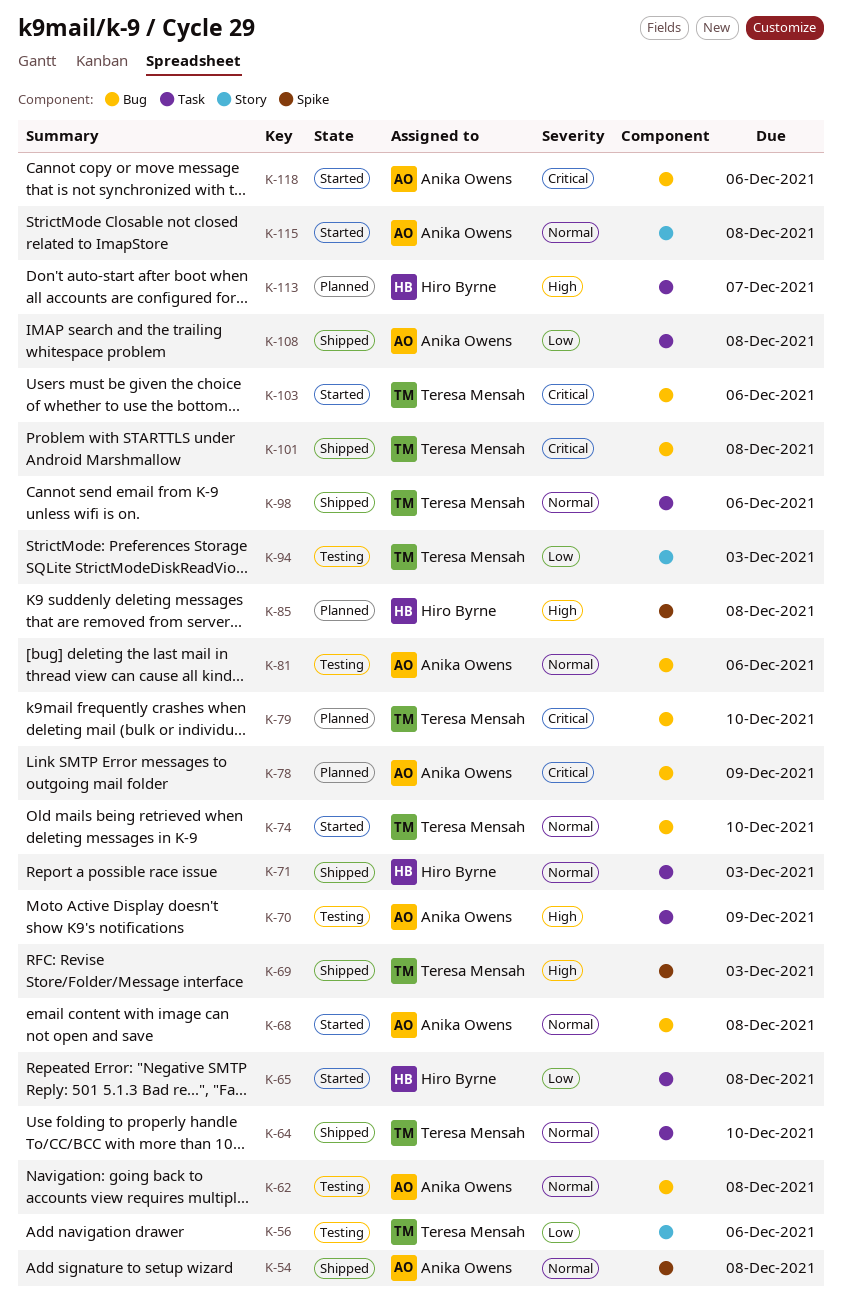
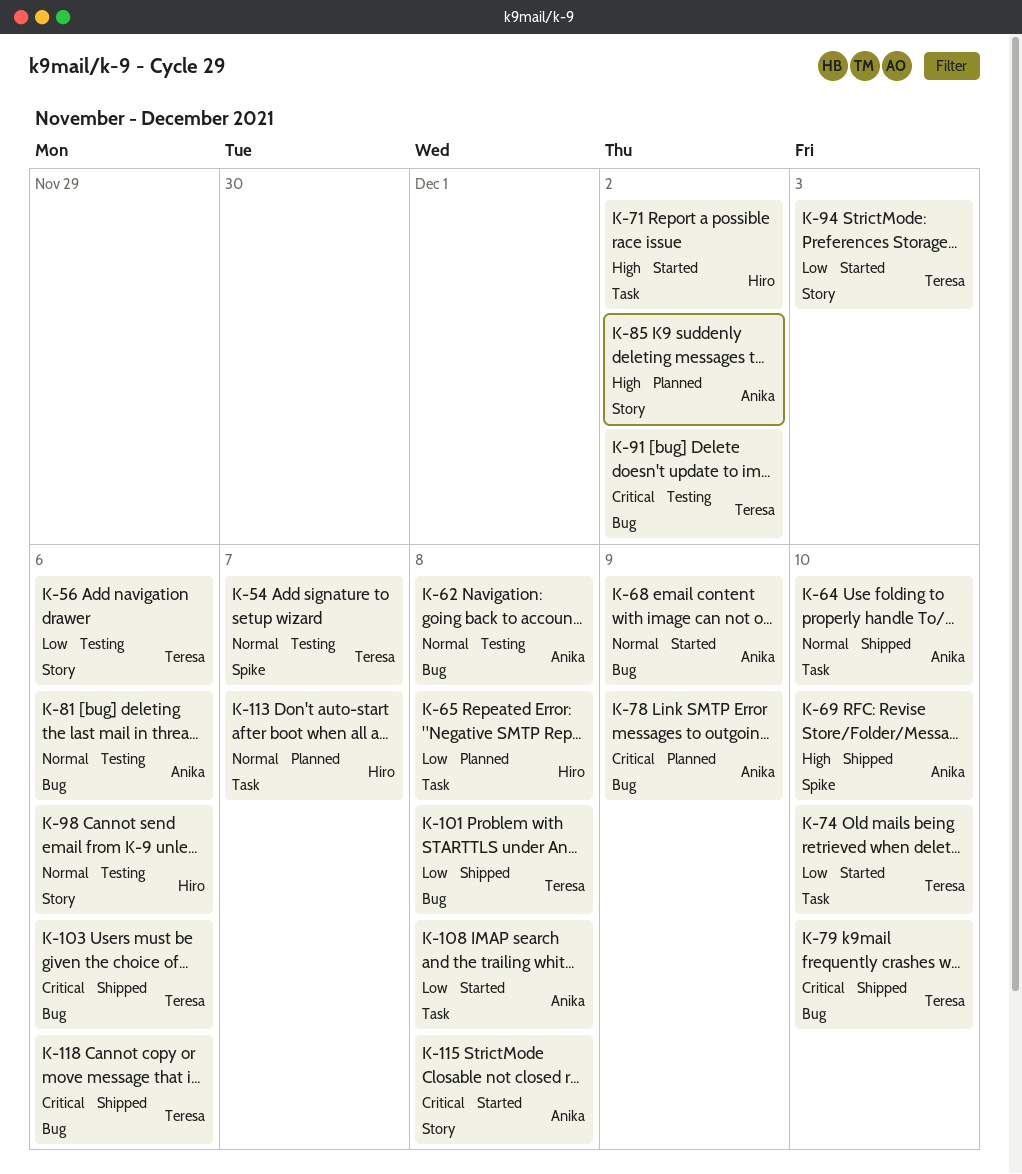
K-54, status: Shipped -> Testing
K-54, owner: Anika Owens -> Teresa Mensah
K-54, due: Dec 8 -> Dec 7
K-64, owner: Teresa Mensah -> Anika Owens
K-65, status: Started -> Planned
K-68, due: Dec 8 -> Dec 9
K-69, owner: Teresa Mensah -> Anika Owens
K-69, due: Dec 3 -> Dec 10
K-70: present -> none
K-71, status: Shipped -> Started
K-71, priority: Normal -> High
K-71, due: Dec 3 -> Dec 2
K-74, priority: Normal -> Low
K-74, label: Bug -> Task
K-79, status: Planned -> Shipped
K-85, owner: Hiro Byrne -> Anika Owens
K-85, label: Spike -> Story
K-85, due: Dec 8 -> Dec 2
K-91: none -> present
K-94, status: Testing -> Started
K-98, status: Shipped -> Testing
K-98, owner: Teresa Mensah -> Hiro Byrne
K-98, label: Task -> Story
K-101, priority: Critical -> Low
K-103, status: Started -> Shipped
K-108, status: Shipped -> Started
K-113, priority: High -> Normal
K-115, priority: Normal -> Critical
K-118, status: Started -> Shipped
K-118, owner: Anika Owens -> Teresa Mensah

